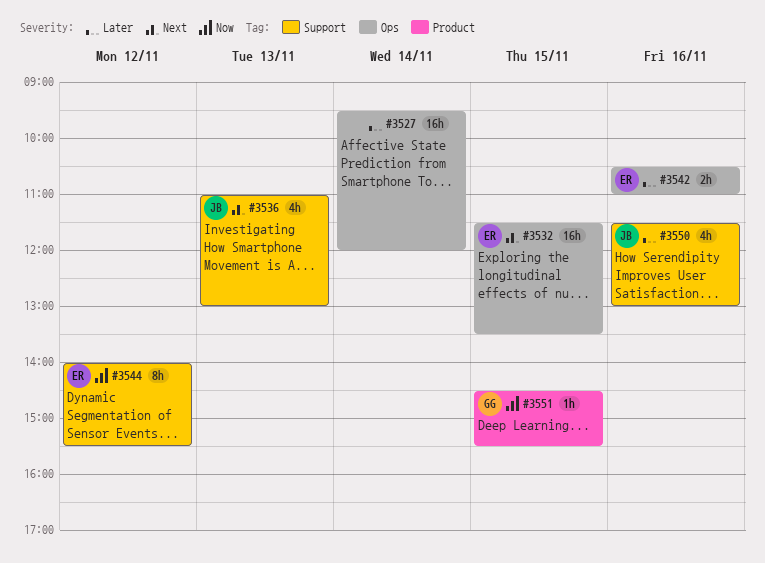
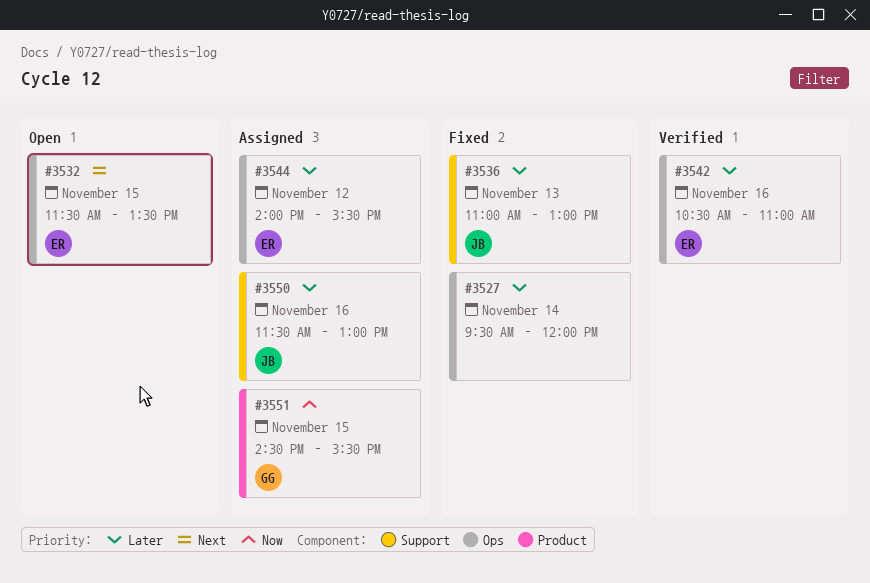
#3536, priority: Next -> Later
#3544, priority: Now -> Later
#3544, label: Support -> Ops

